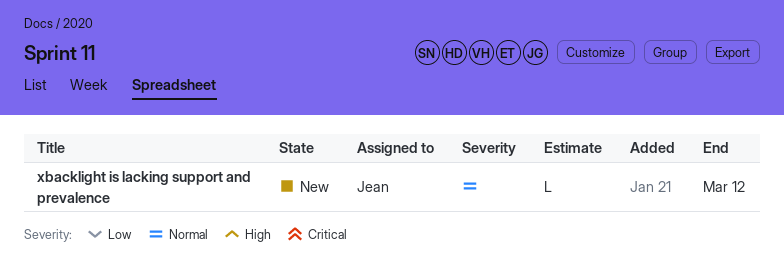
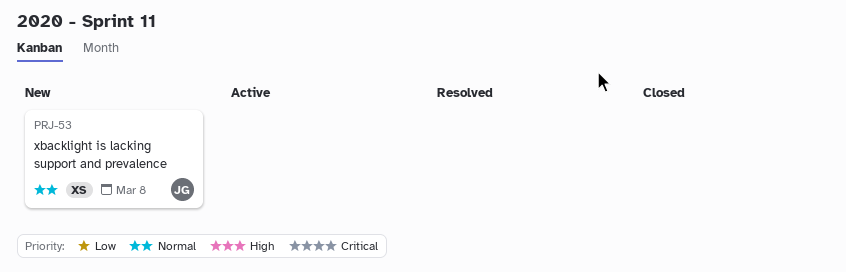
xbacklight is lacking support and prevalence, estimate: L -> XS
xbacklight is lacking support and prevalence, due: Mar 12 -> Mar 8

